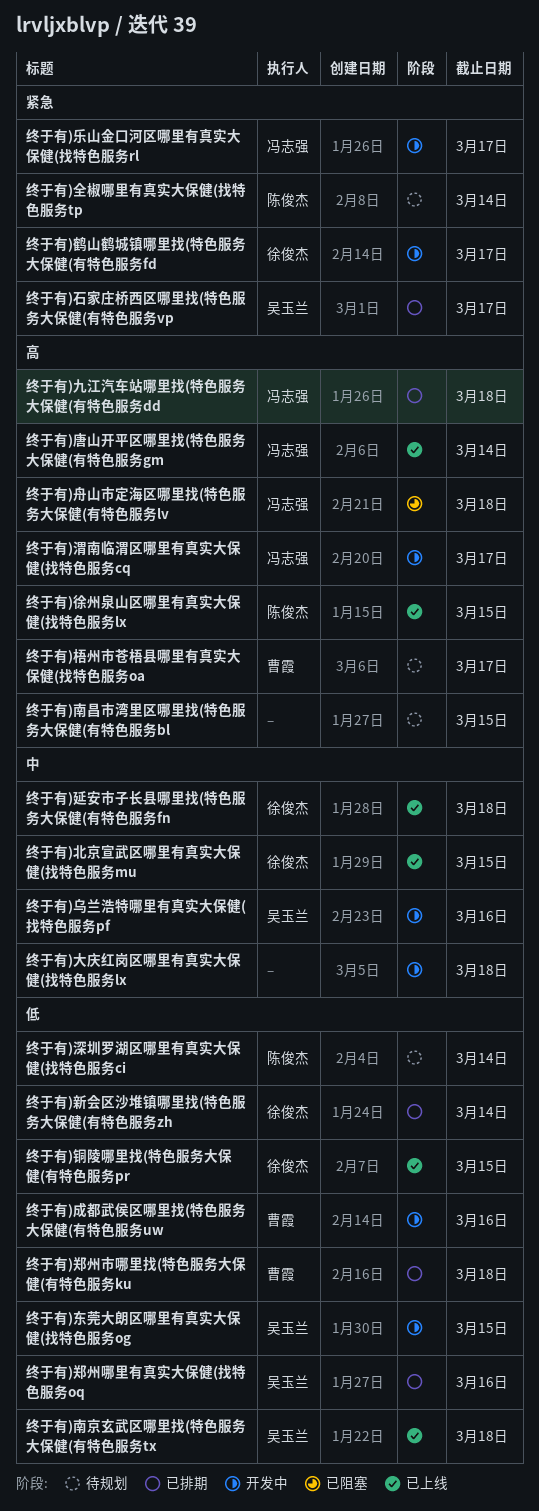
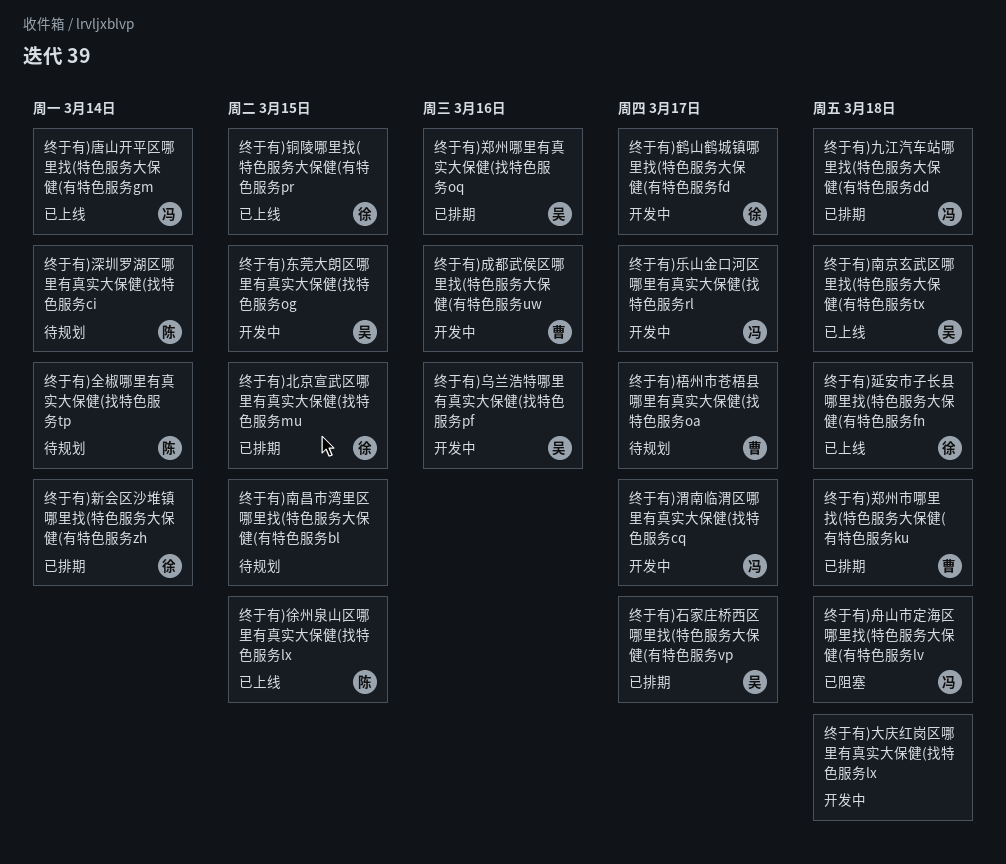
终于有)北京宣武区哪里有真实大保健(找特色服务mu, status: 已上线 -> 已排期

